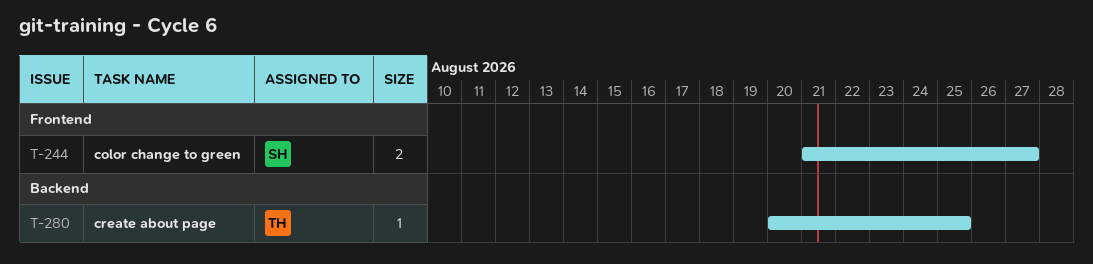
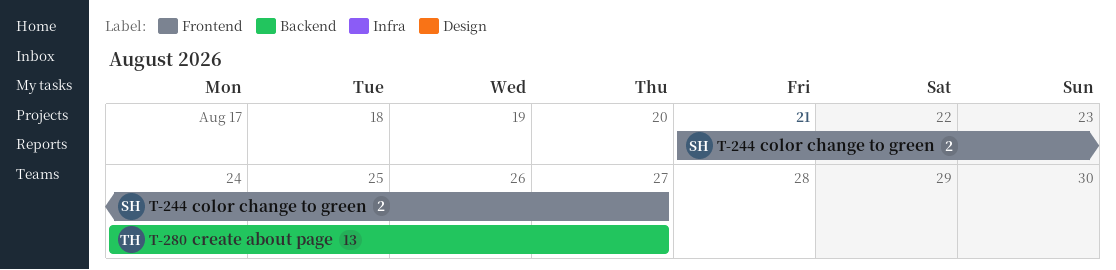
T-280, estimate: 1 -> 13
T-280, start: Aug 20 -> Aug 24
T-280, due: Aug 25 -> Aug 27

